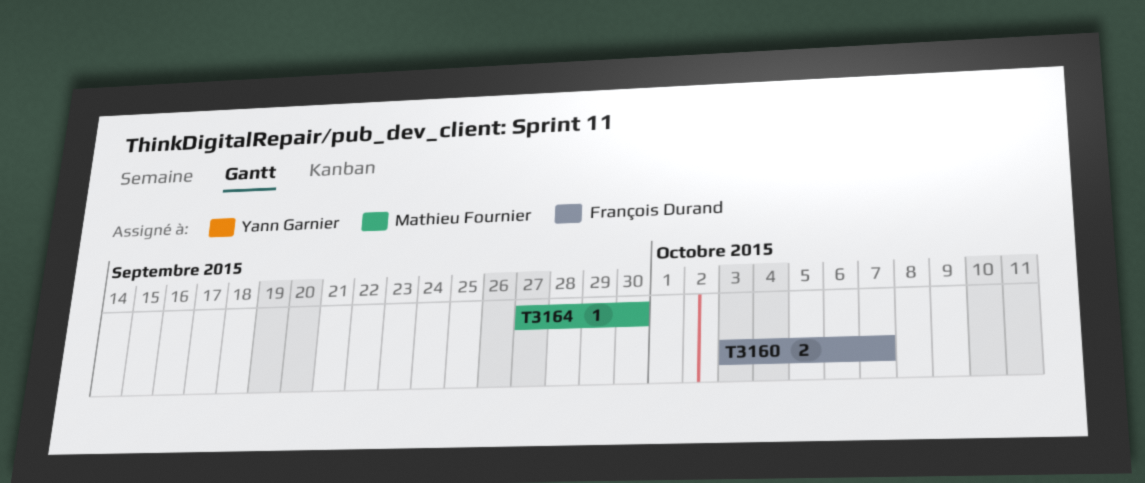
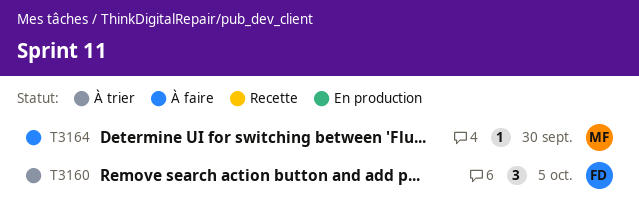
T3160, estimate: 2 -> 3
T3160, due: Oct 7 -> Oct 5

